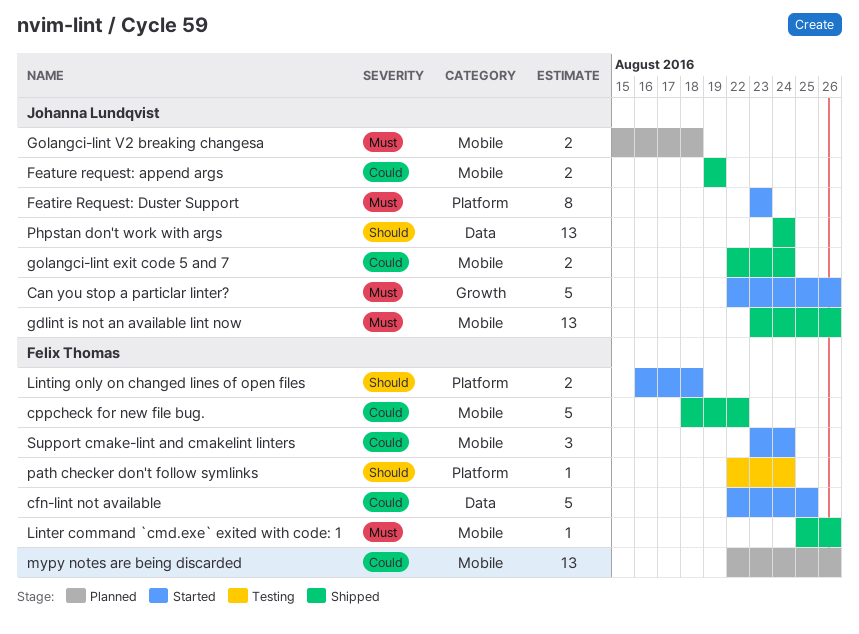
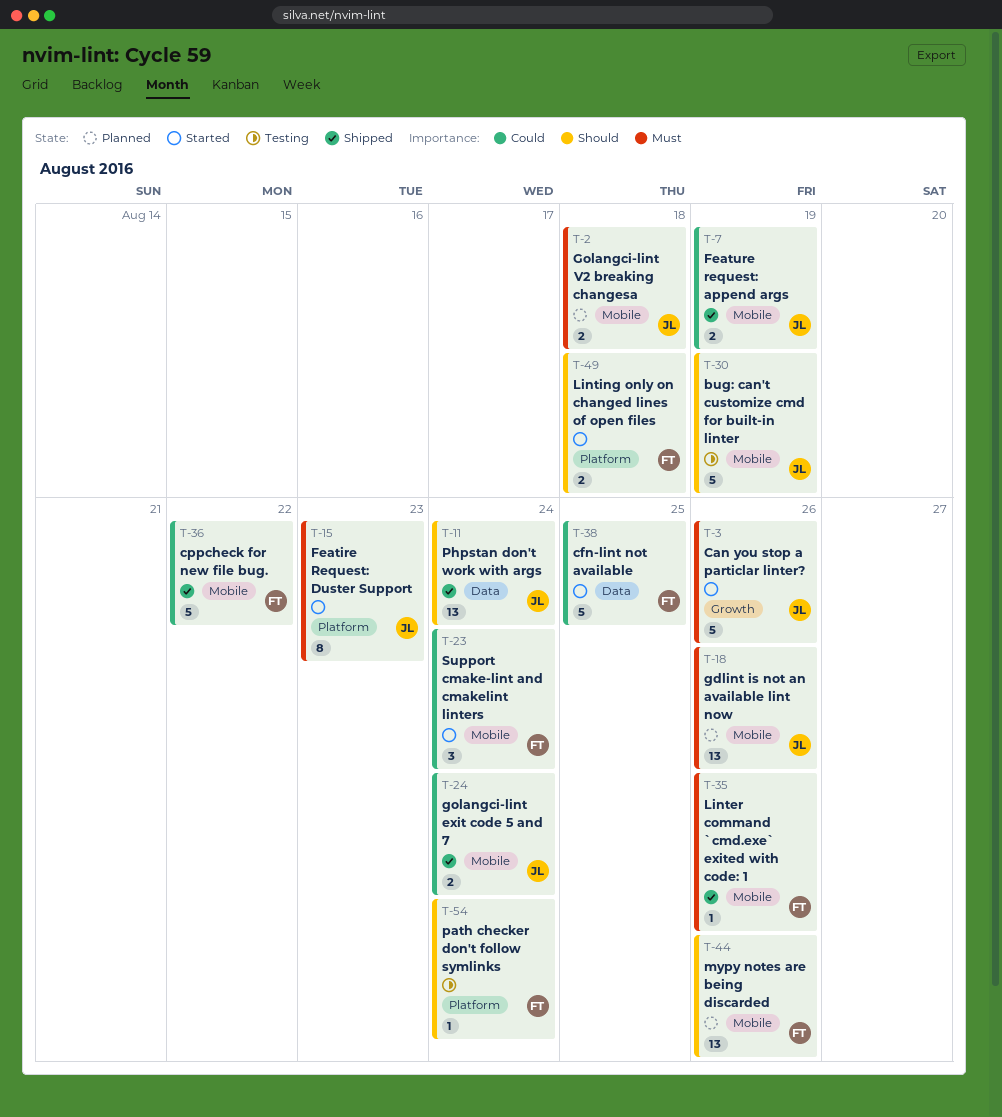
bug: can't customize cmd for built-in linter: none -> present
gdlint is not an available lint now, status: Shipped -> Planned
mypy notes are being discarded, priority: Could -> Should

